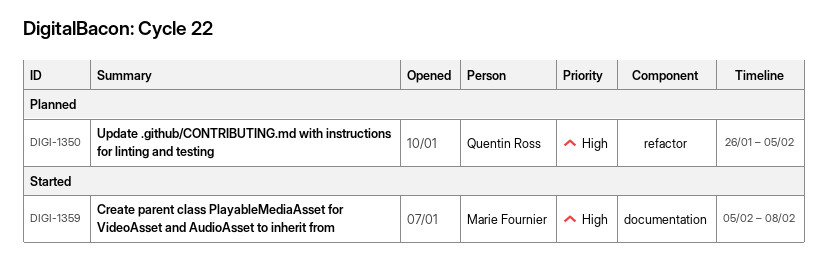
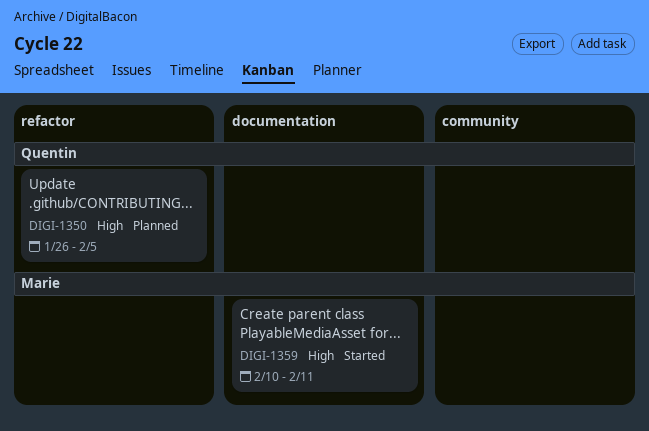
DIGI-1359, start: Feb 5 -> Feb 10
DIGI-1359, due: Feb 8 -> Feb 11

